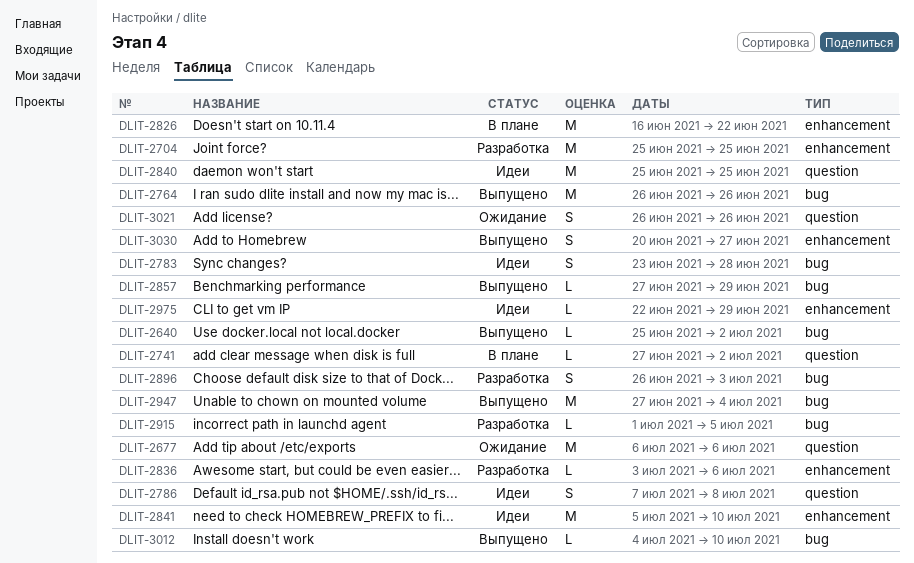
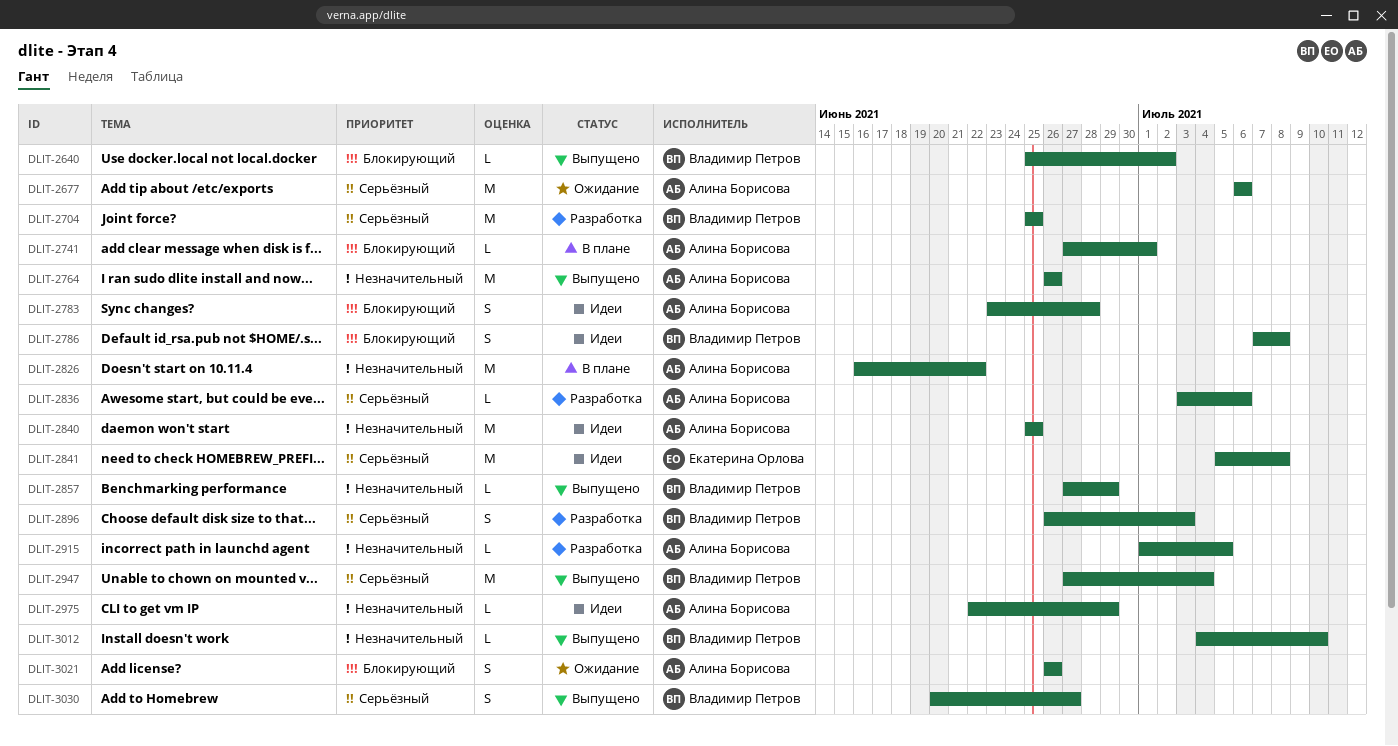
DLIT-2741, due: Jul 2 -> Jul 1
DLIT-2841, due: Jul 10 -> Jul 8

